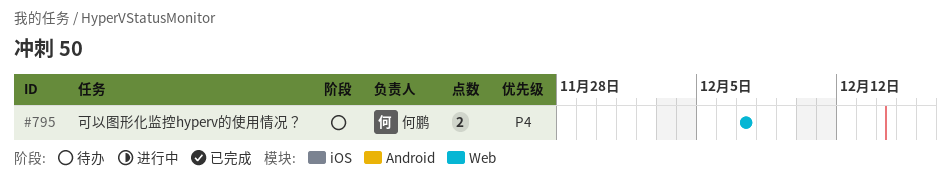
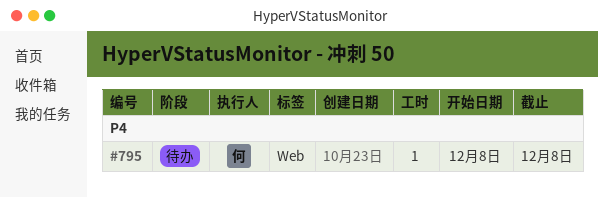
#795, estimate: 2 -> 1
#795, start: Dec 7 -> Dec 8
#795, due: Dec 7 -> Dec 8

